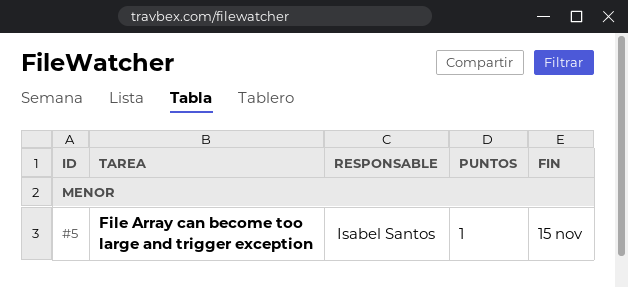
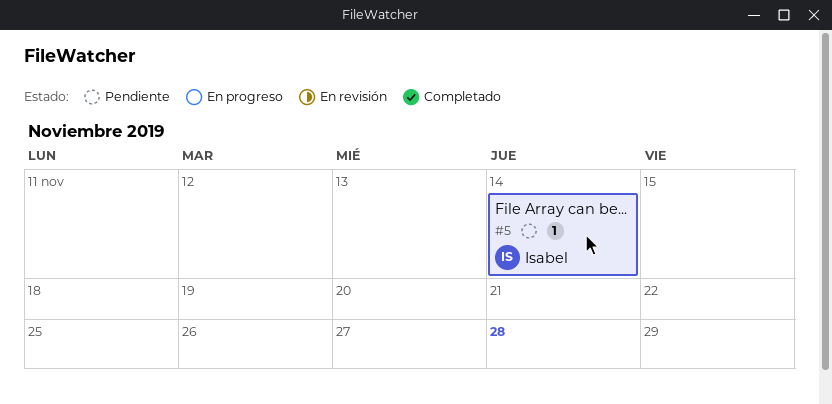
#5, due: Nov 15 -> Nov 14

